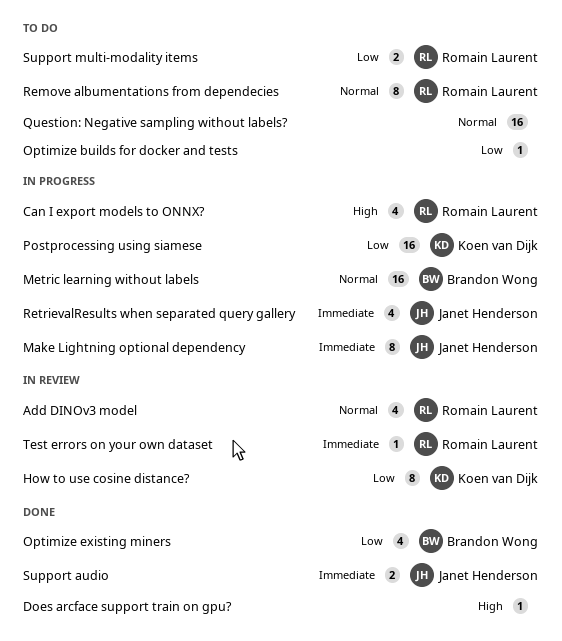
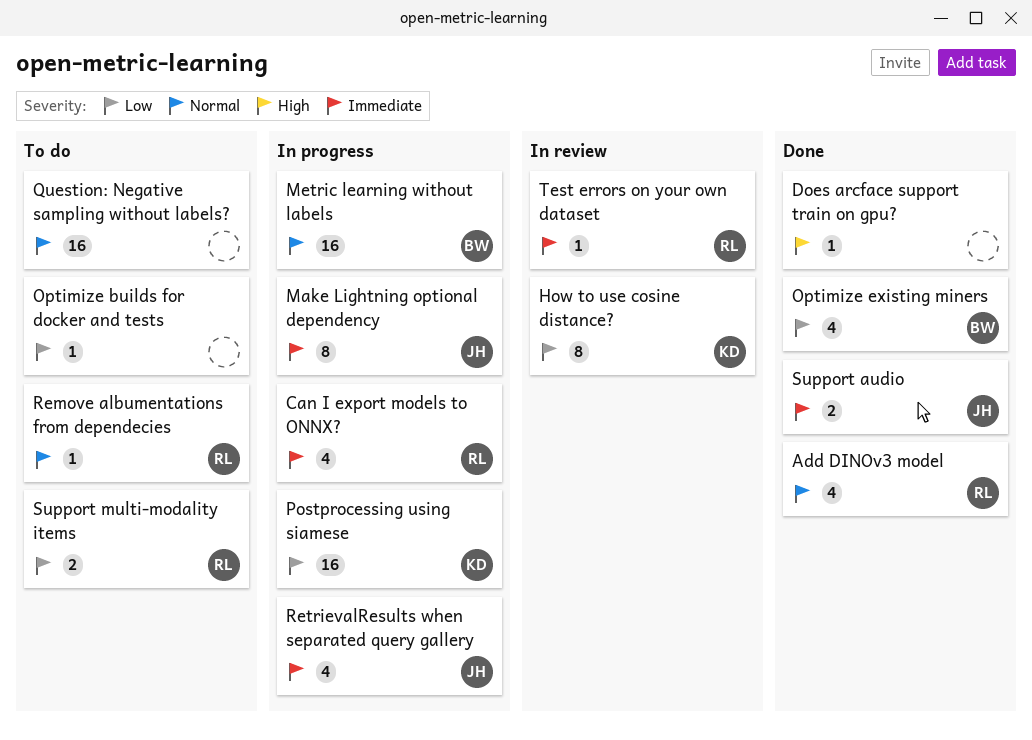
Add DINOv3 model, status: In review -> Done
Can I export models to ONNX?, priority: High -> Immediate
Remove albumentations from dependecies, estimate: 8 -> 1

